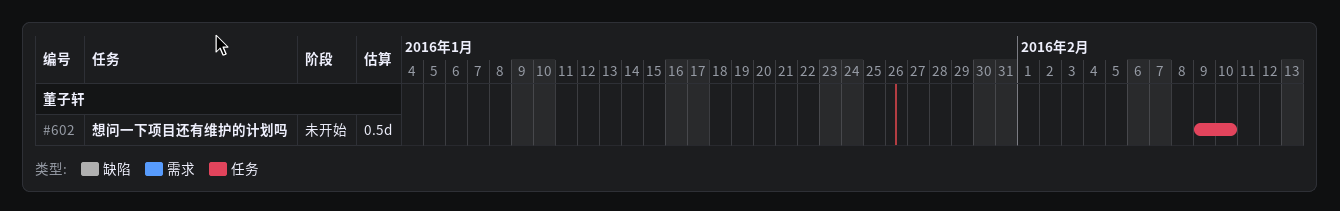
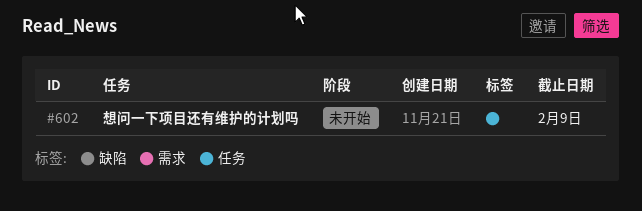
#602, due: Feb 10 -> Feb 9

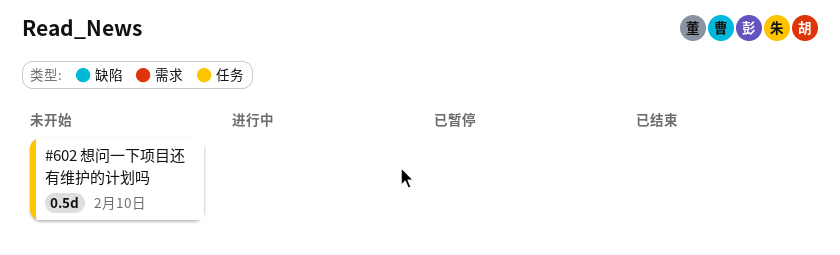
#602, due: Feb 9 -> Feb 10

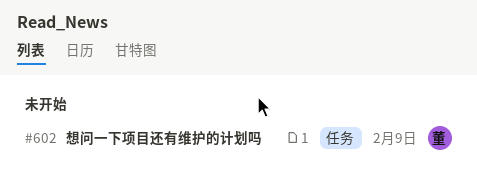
#602, due: Feb 10 -> Feb 9

